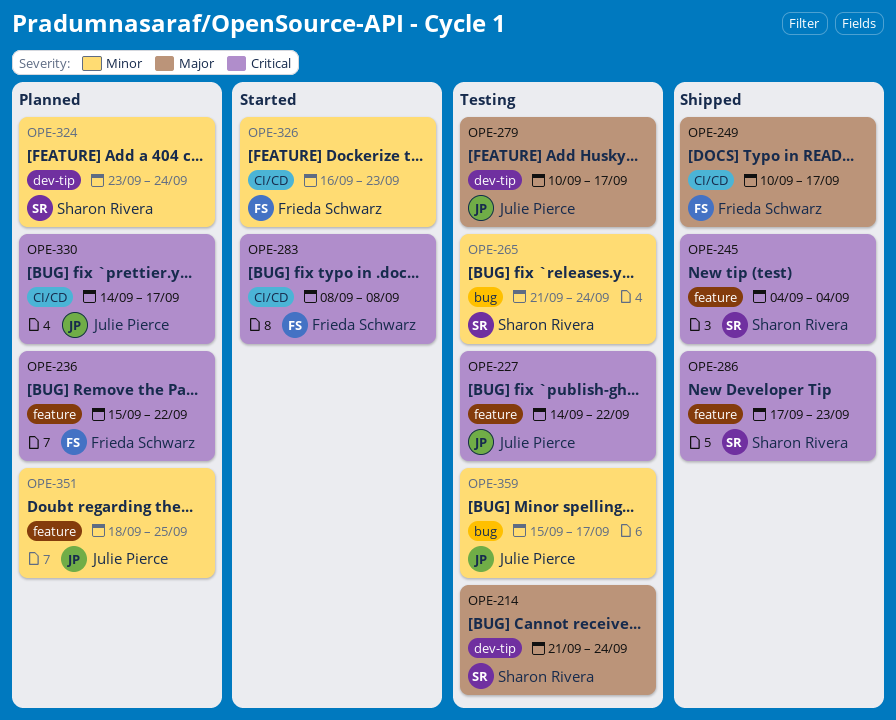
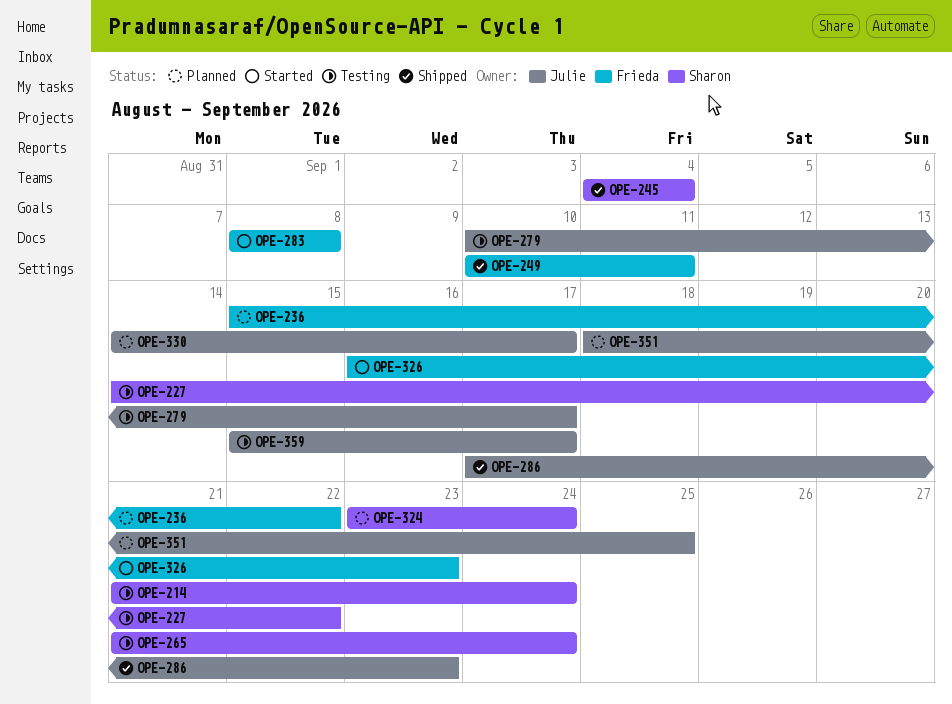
OPE-227, owner: Julie Pierce -> Sharon Rivera
OPE-249, due: Sep 17 -> Sep 11
OPE-286, owner: Sharon Rivera -> Julie Pierce

